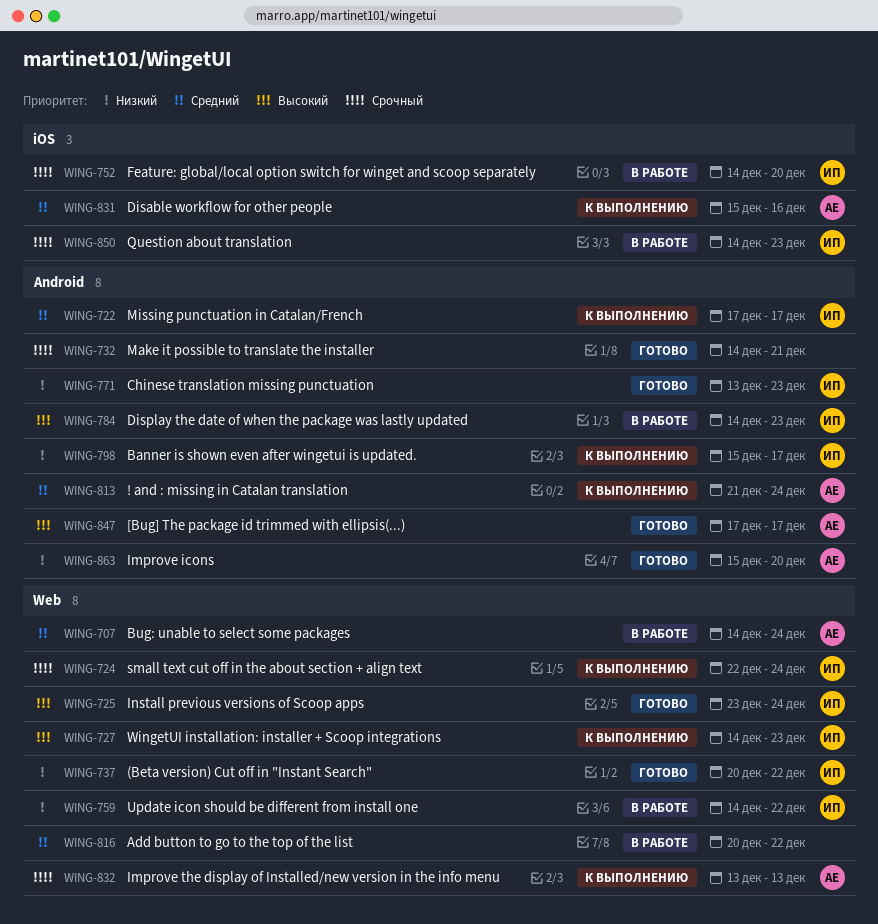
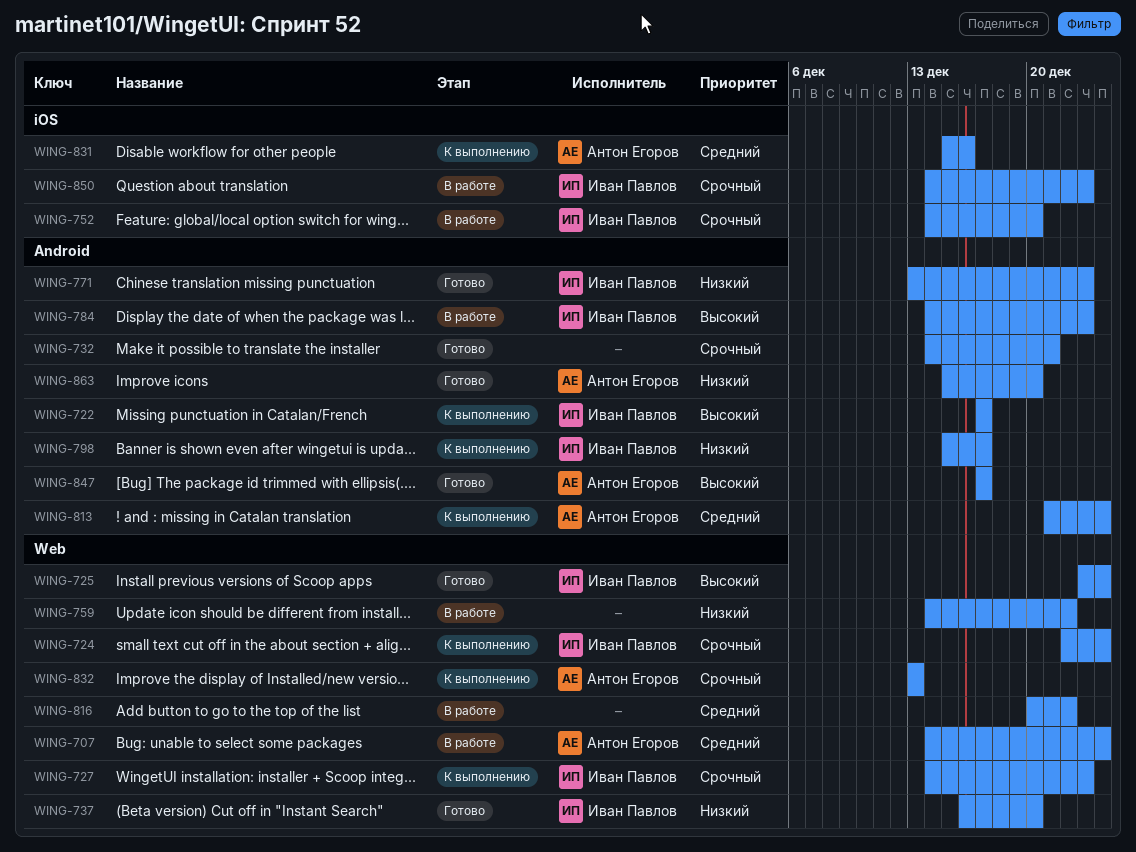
WING-722, priority: Средний -> Высокий
WING-727, priority: Высокий -> Срочный
WING-737, start: Dec 20 -> Dec 16
WING-737, due: Dec 22 -> Dec 20
WING-759, owner: Иван Павлов -> none

